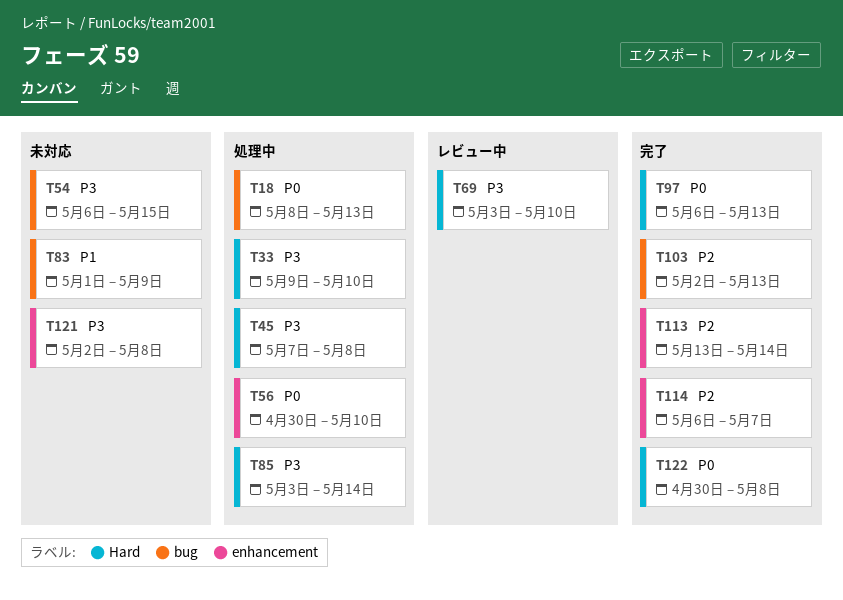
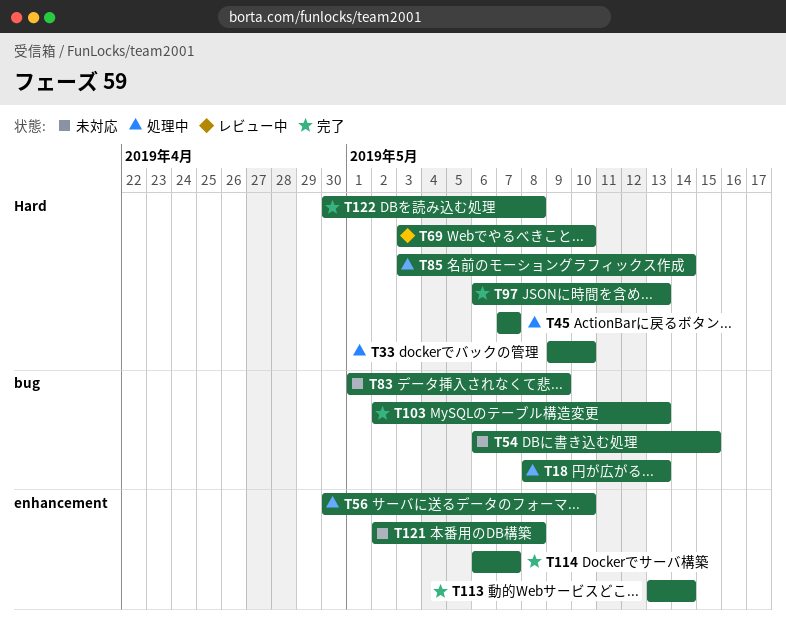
T45, due: May 8 -> May 7

